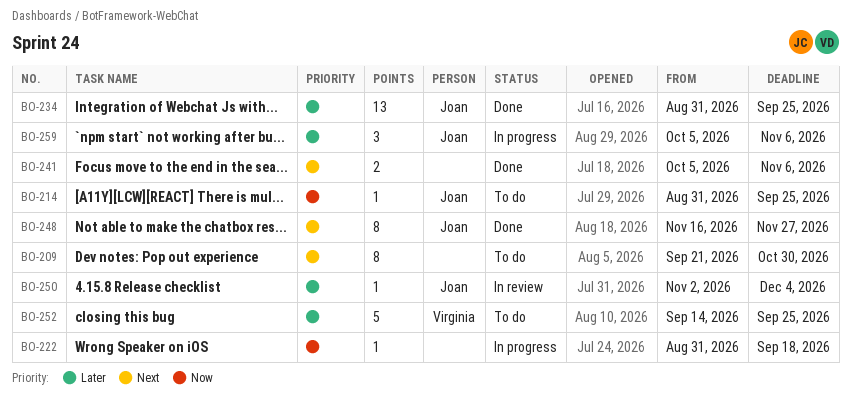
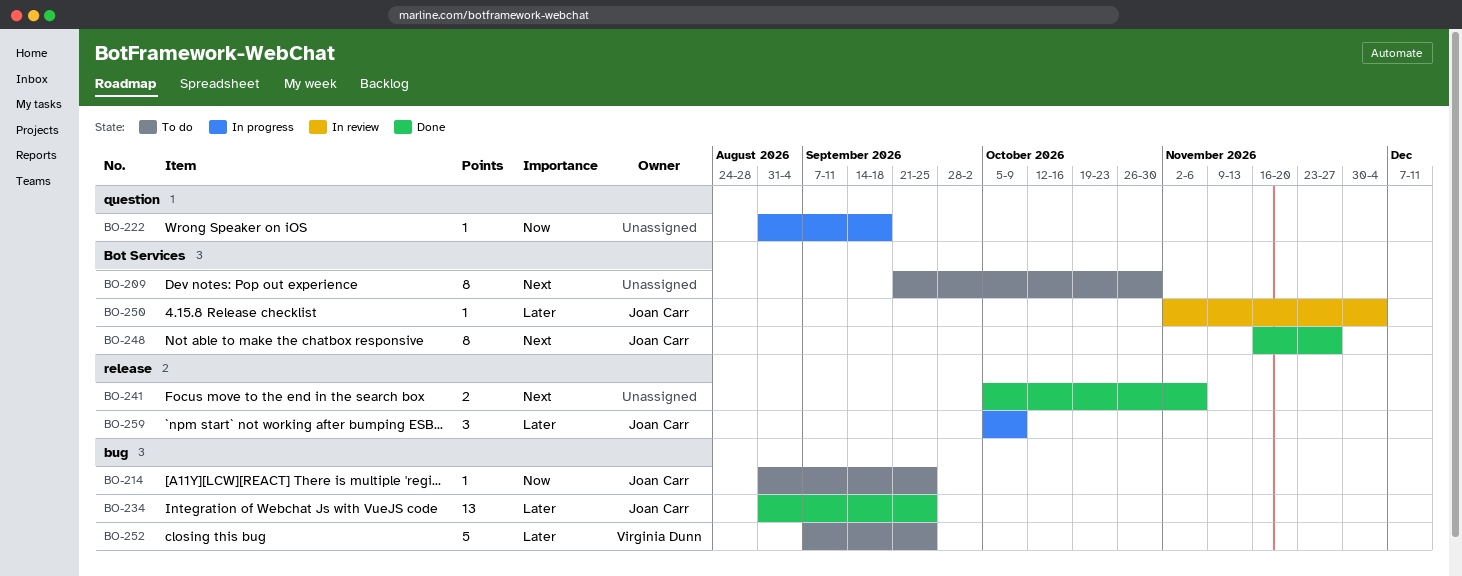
BO-252, start: Sep 14 -> Sep 7
BO-259, due: Nov 6 -> Oct 9

